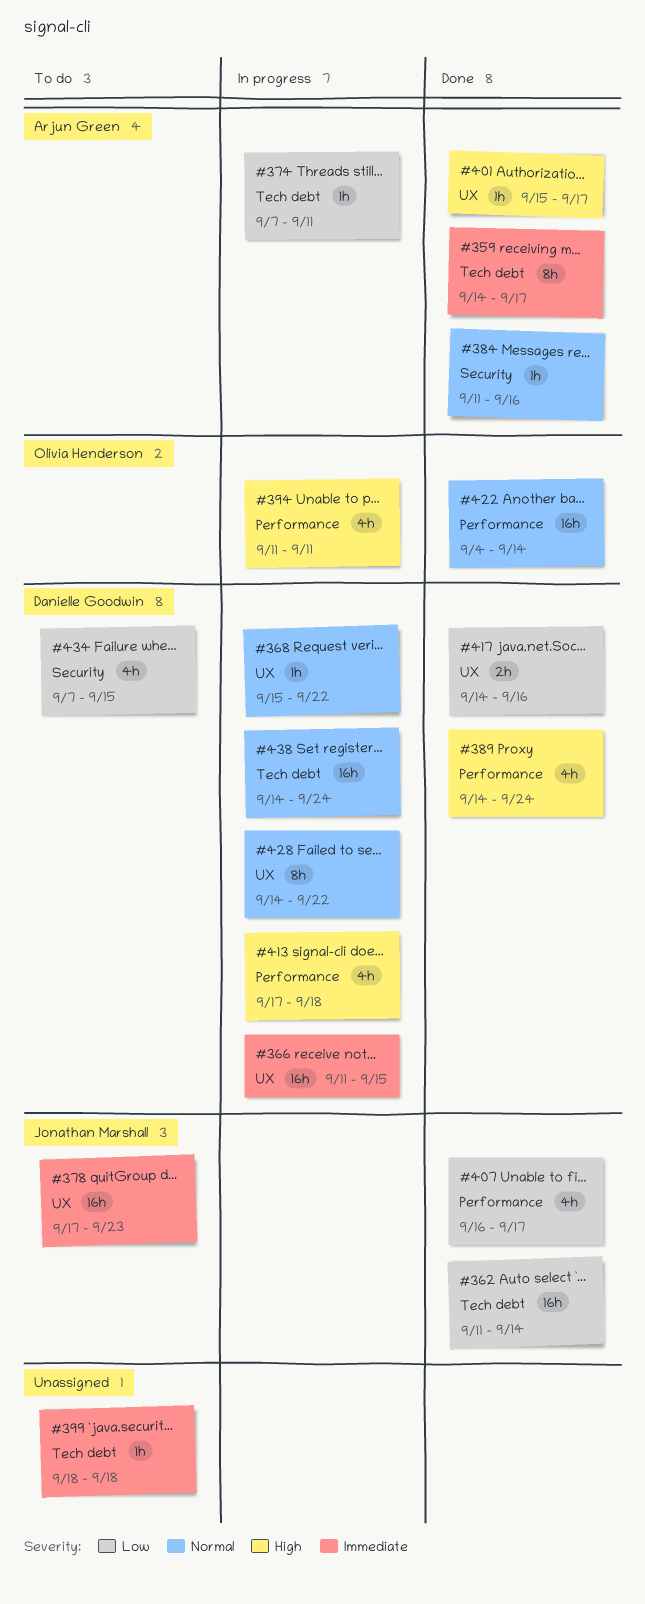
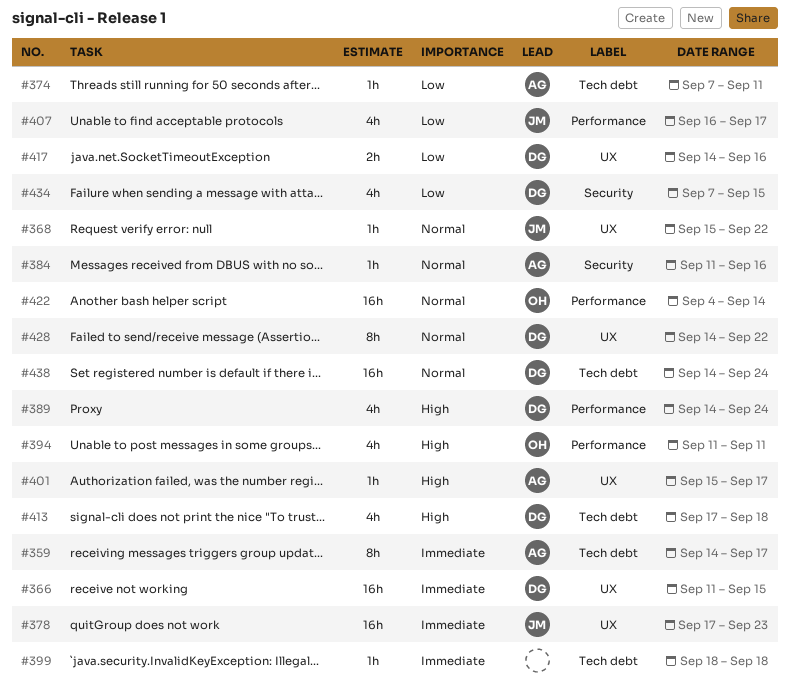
#362: present -> none
#368, owner: Danielle Goodwin -> Jonathan Marshall
#413, label: Performance -> Tech debt

